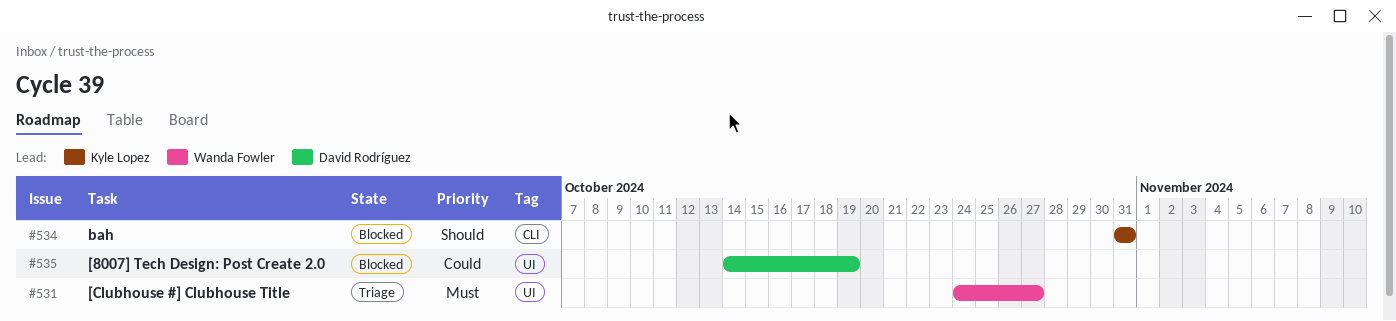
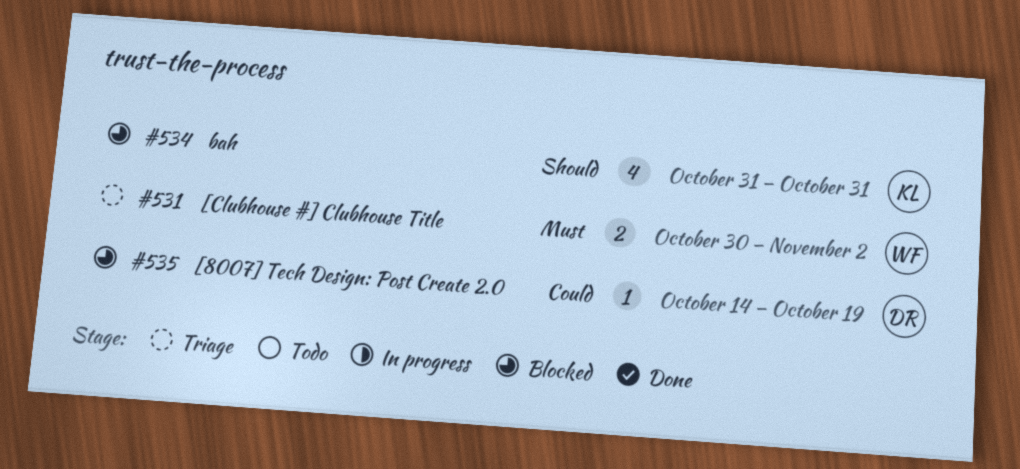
#531, start: Oct 24 -> Oct 30
#531, due: Oct 27 -> Nov 2

